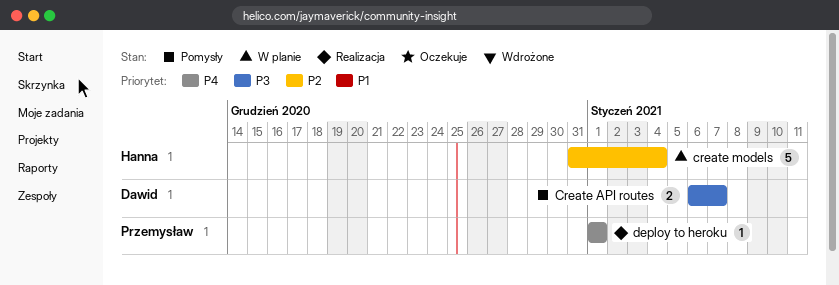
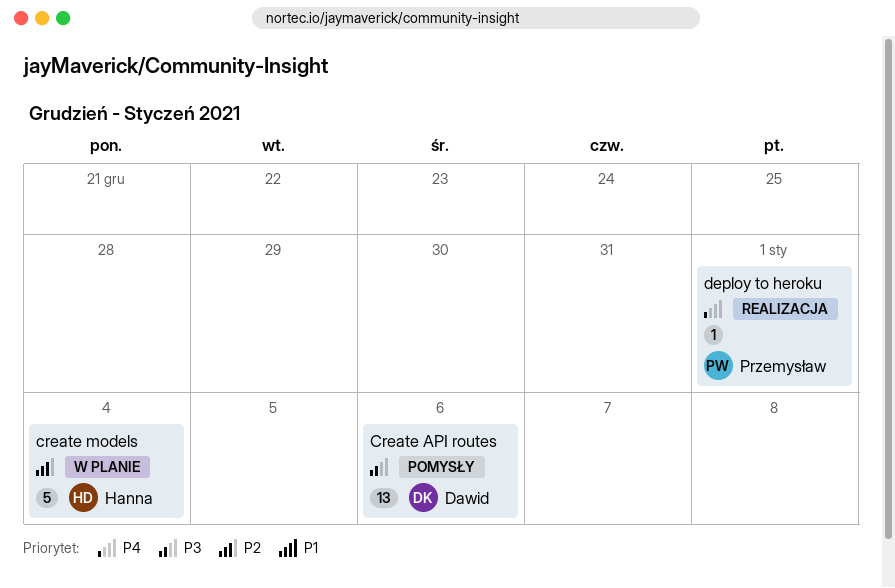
Create API routes, estimate: 2 -> 13
Create API routes, due: Jan 7 -> Jan 6

